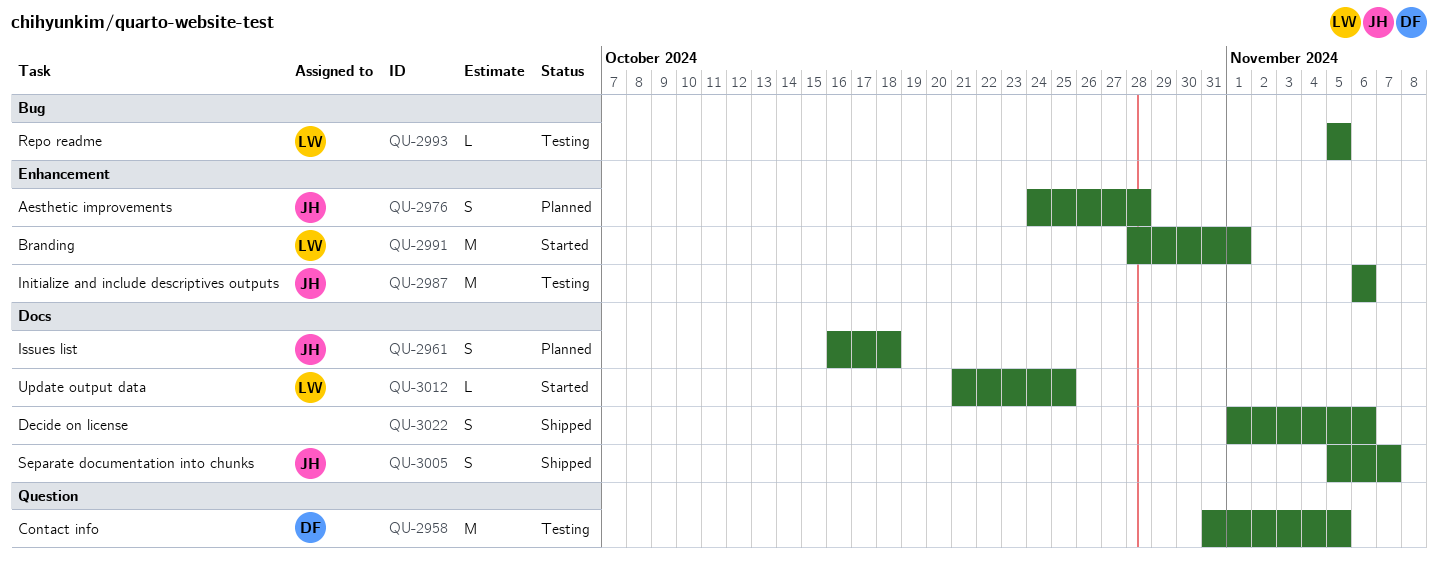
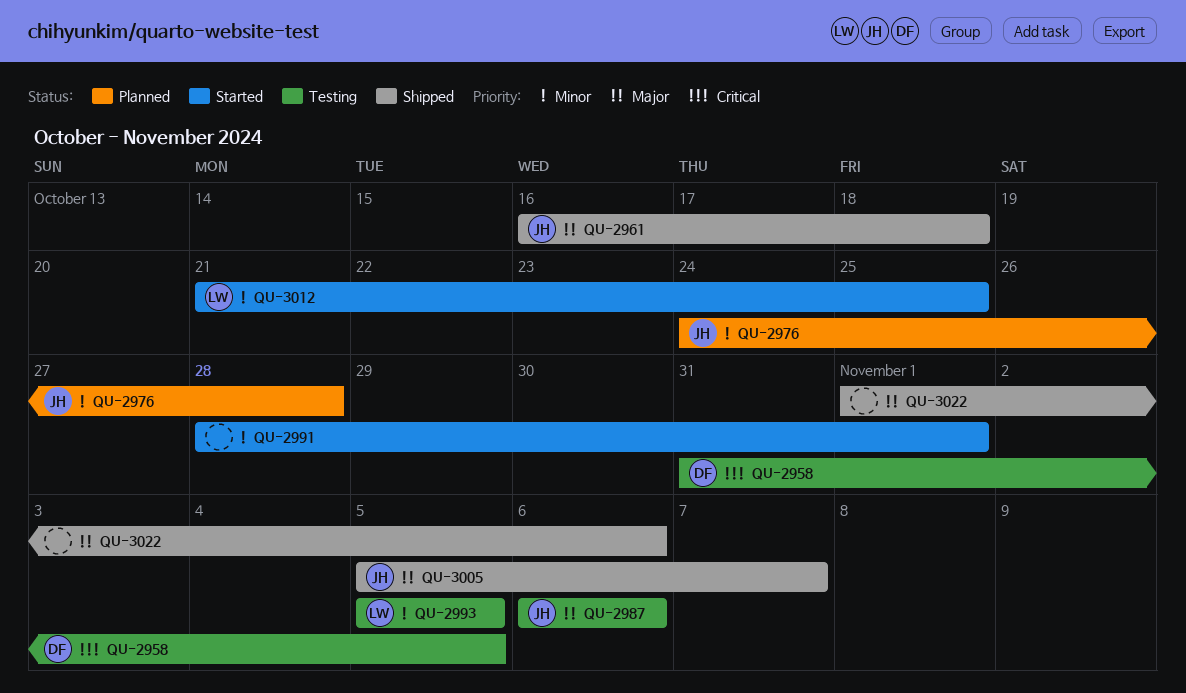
QU-2961, status: Planned -> Shipped
QU-2991, owner: LW -> none

